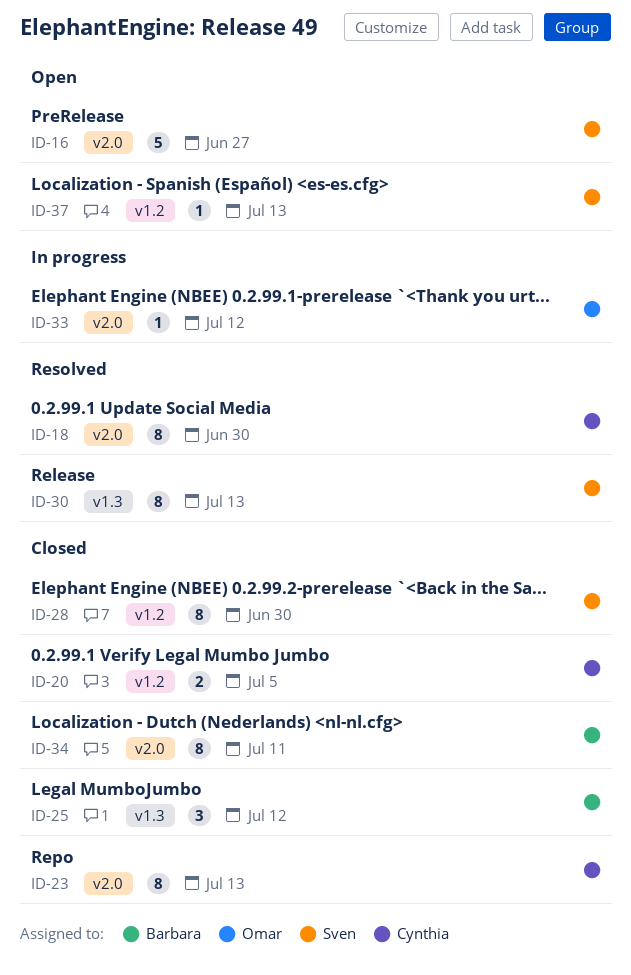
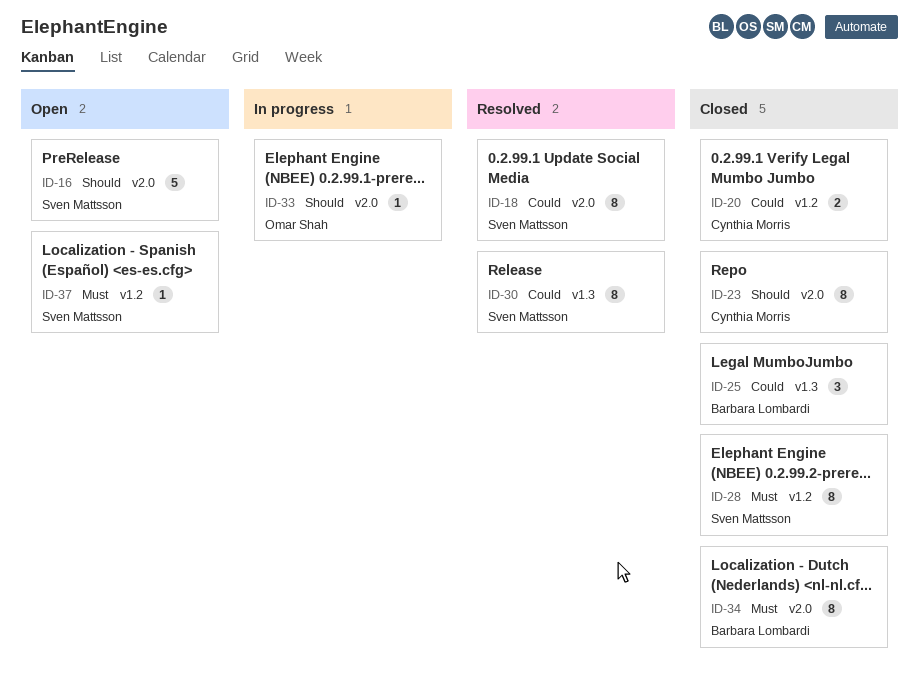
ID-18, owner: Cynthia Morris -> Sven Mattsson

